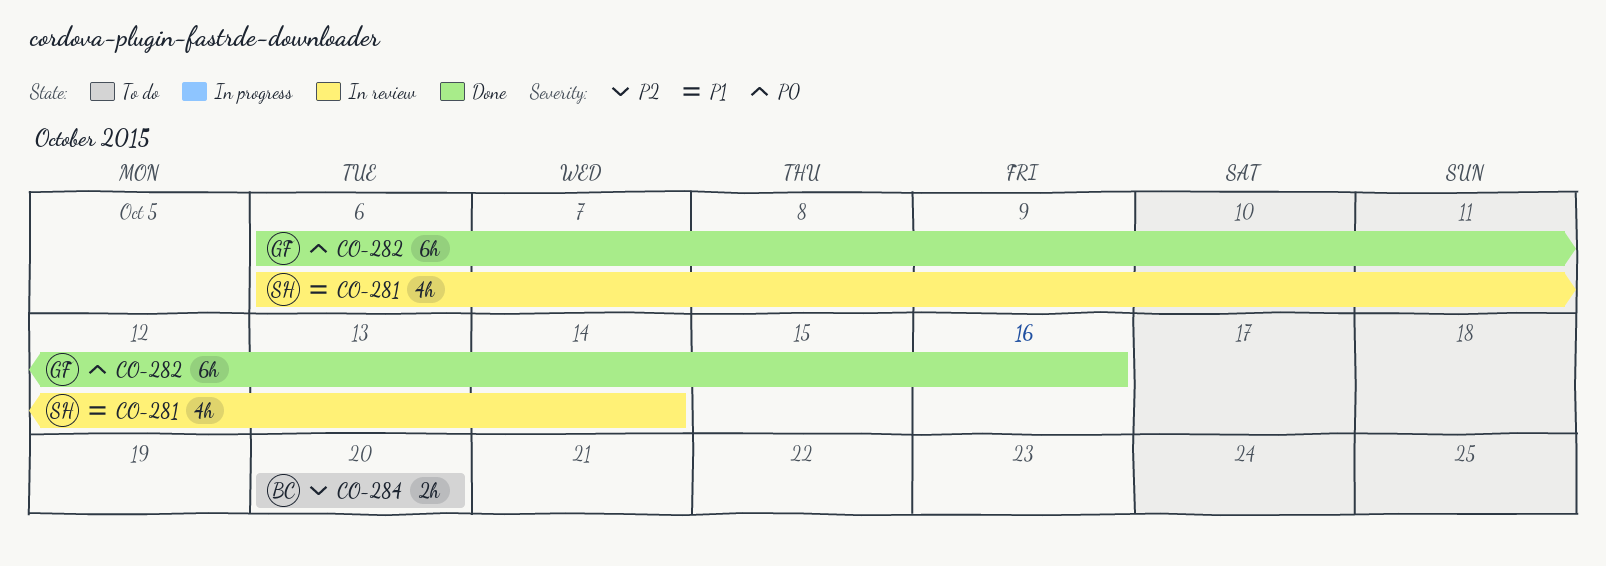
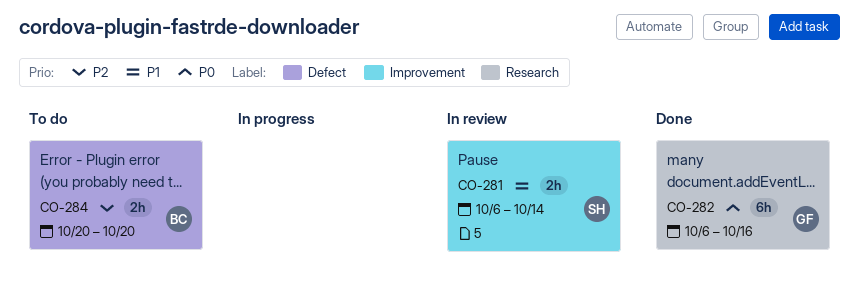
CO-281, estimate: 4h -> 2h

